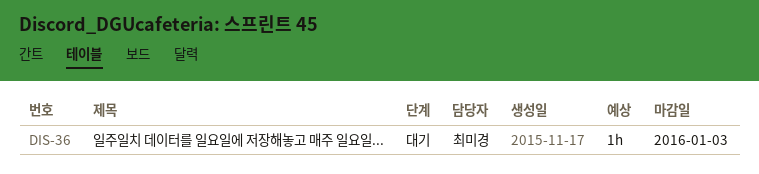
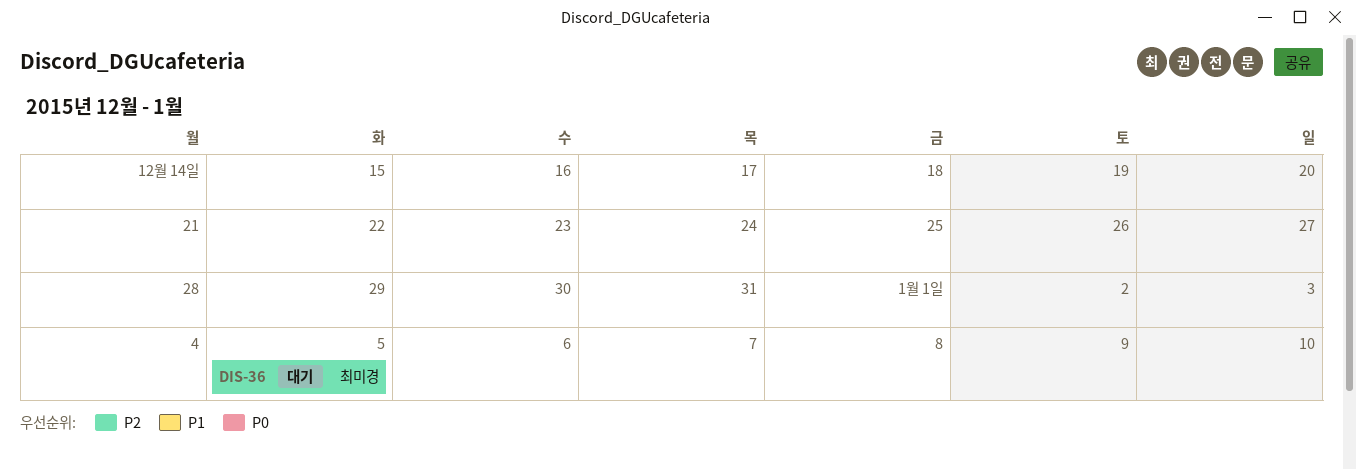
DIS-36, due: Jan 3 -> Jan 5

